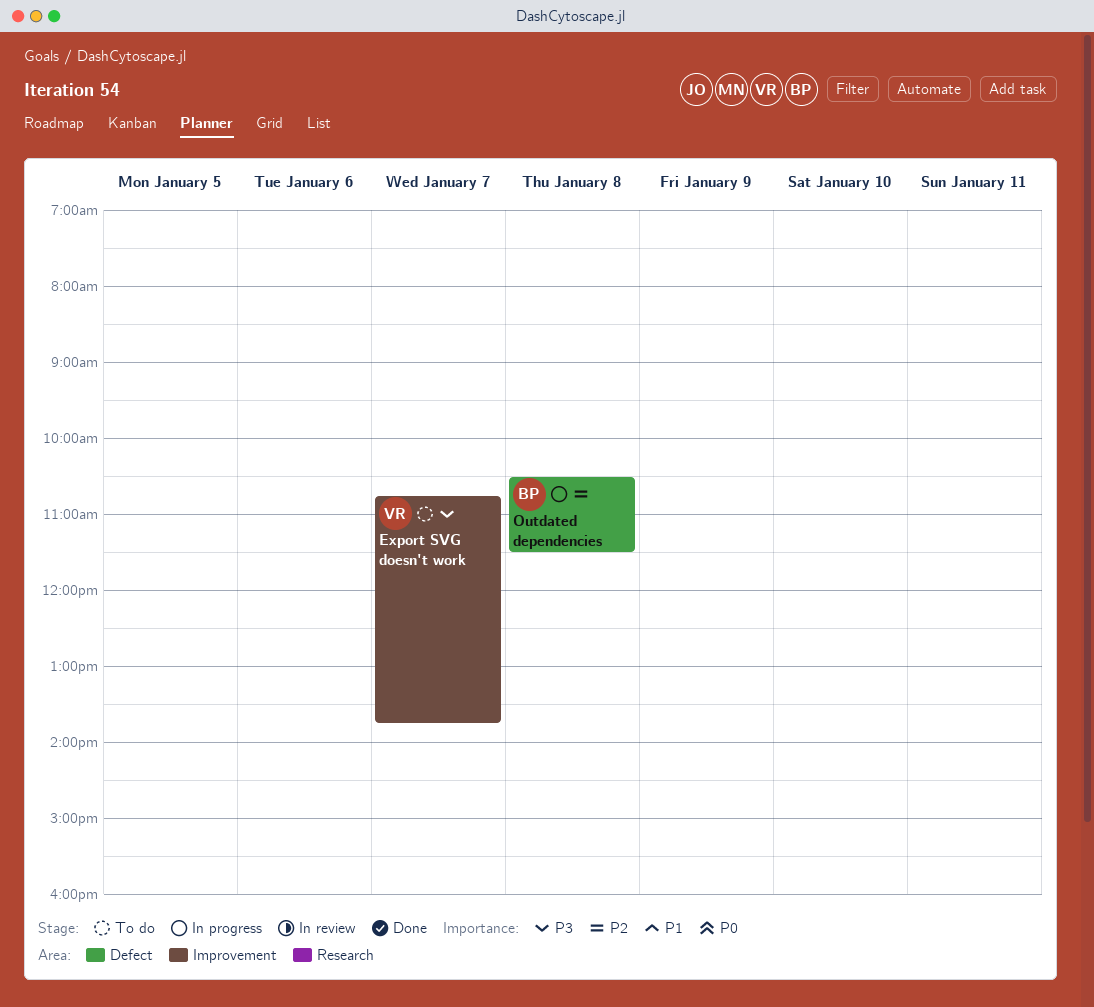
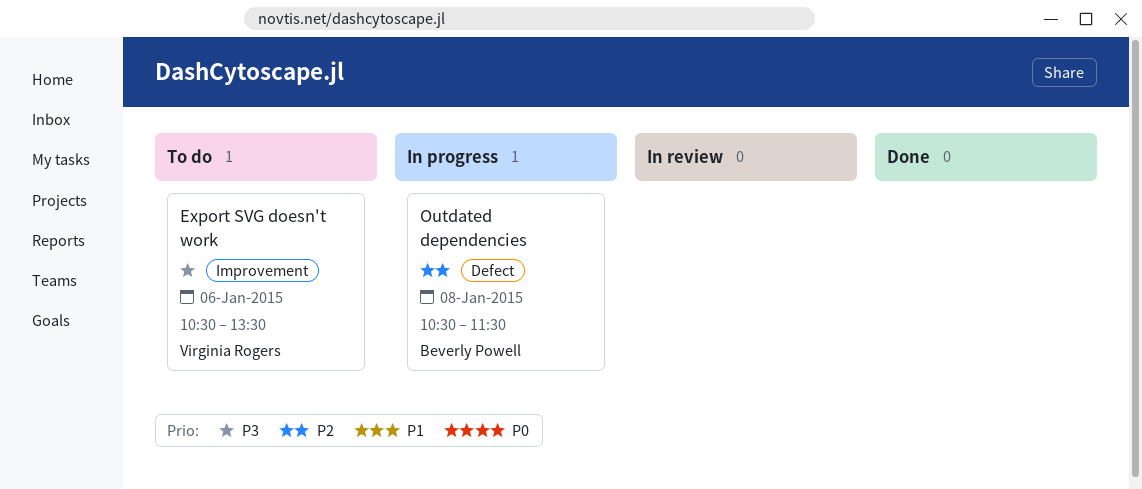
Export SVG doesn't work, day: Jan 7 -> Jan 6
Export SVG doesn't work, begins: 10:45 -> 10:30
Export SVG doesn't work, ends: 13:45 -> 13:30

